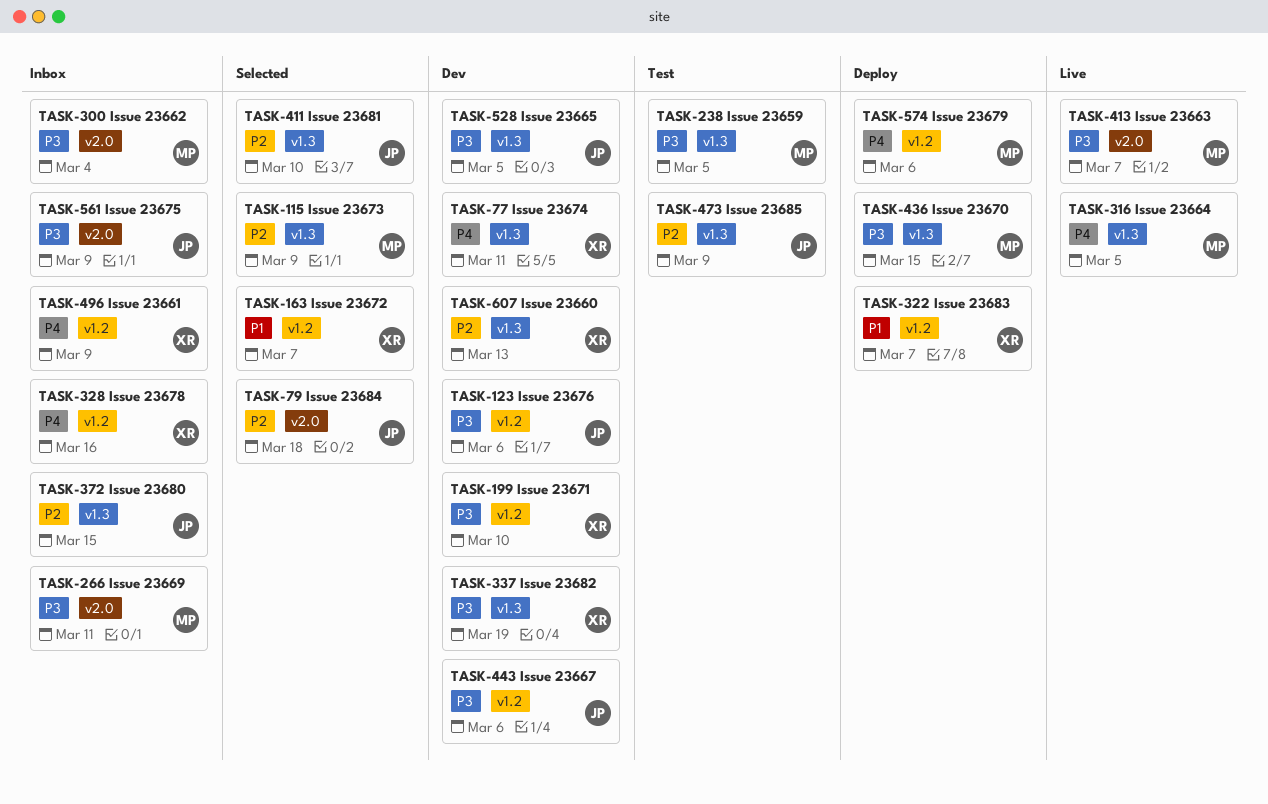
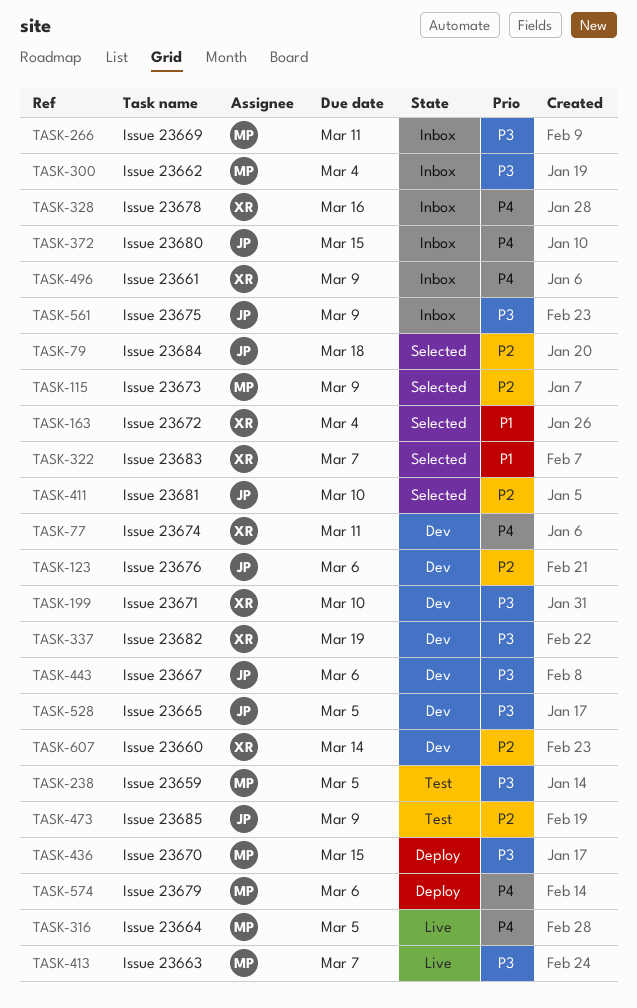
TASK-123, priority: P3 -> P2
TASK-163, due: Mar 7 -> Mar 4
TASK-322, status: Deploy -> Selected
TASK-372, priority: P2 -> P4
TASK-607, due: Mar 13 -> Mar 14

